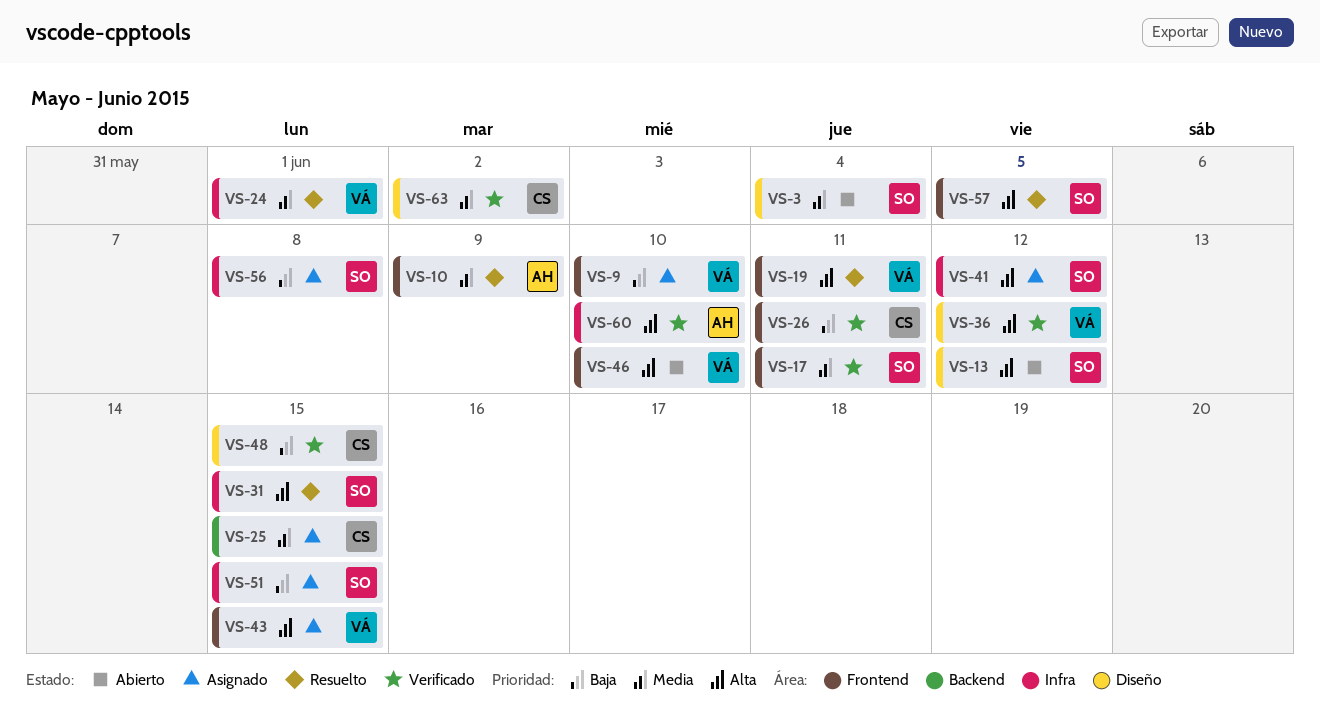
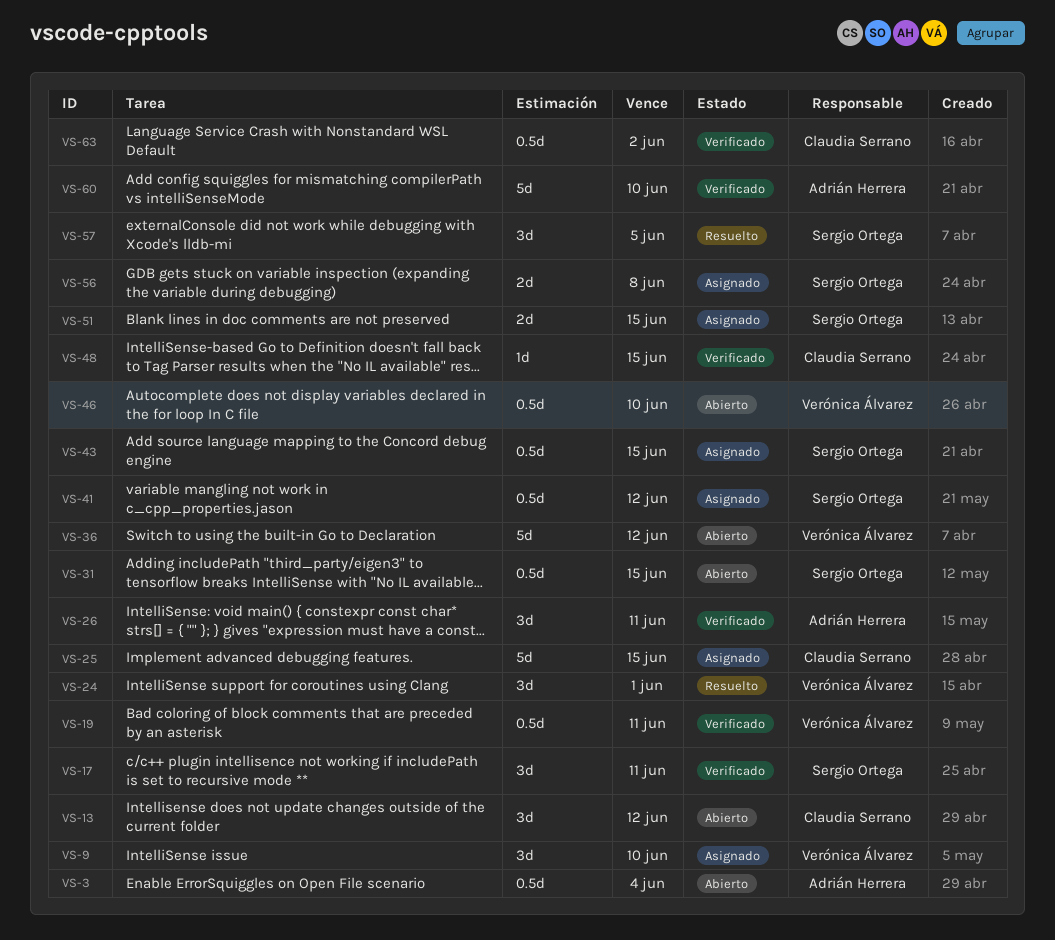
VS-3, owner: Sergio Ortega -> Adrián Herrera
VS-10: present -> none
VS-13, owner: Sergio Ortega -> Claudia Serrano
VS-19, status: Resuelto -> Verificado
VS-26, owner: Claudia Serrano -> Adrián Herrera
VS-31, status: Resuelto -> Abierto
VS-36, status: Verificado -> Abierto
VS-43, owner: Verónica Álvarez -> Sergio Ortega

